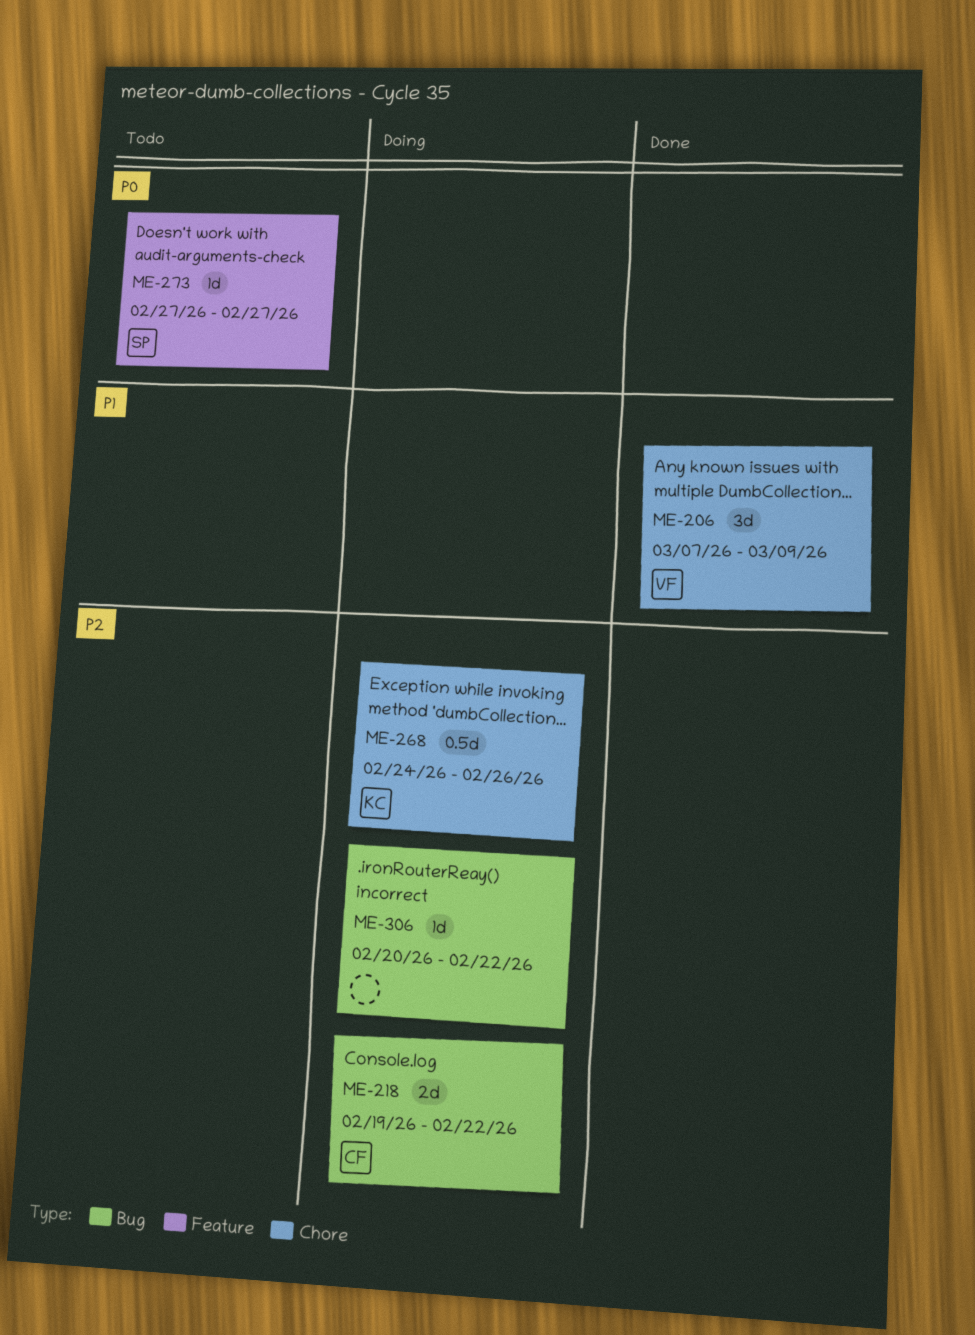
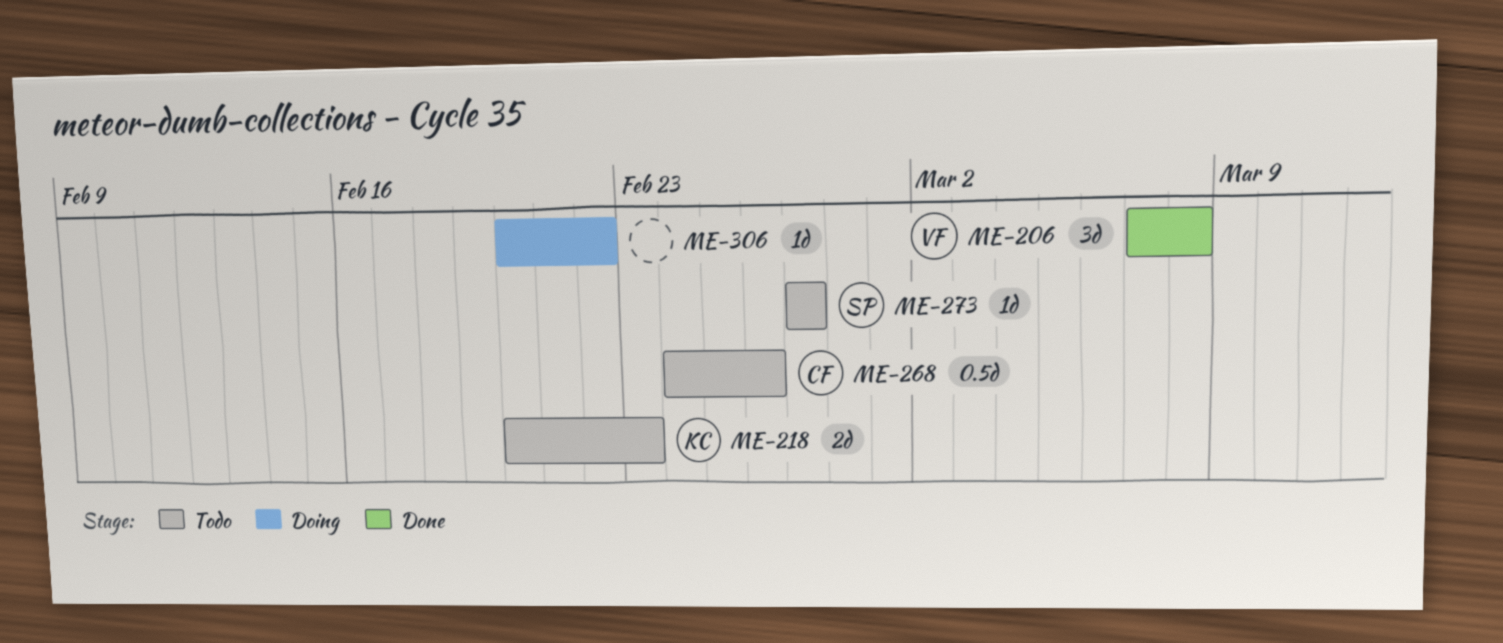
ME-206, due: Mar 9 -> Mar 8
ME-218, status: Doing -> Todo
ME-218, owner: CF -> KC
ME-218, start: Feb 19 -> Feb 20
ME-218, due: Feb 22 -> Feb 23
ME-268, status: Doing -> Todo
ME-268, owner: KC -> CF

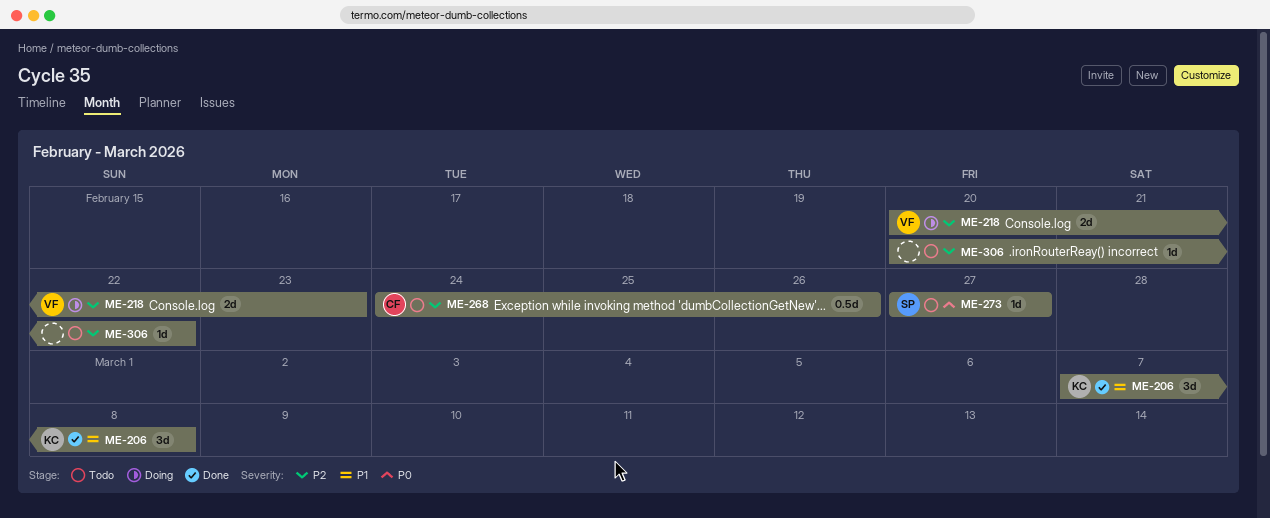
ME-206, owner: VF -> KC
ME-218, status: Todo -> Doing
ME-218, owner: KC -> VF
ME-306, status: Doing -> Todo

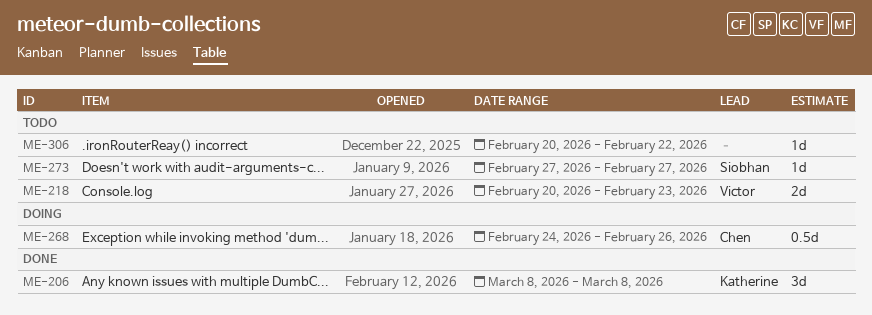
ME-206, start: Mar 7 -> Mar 8
ME-218, status: Doing -> Todo
ME-268, status: Todo -> Doing

